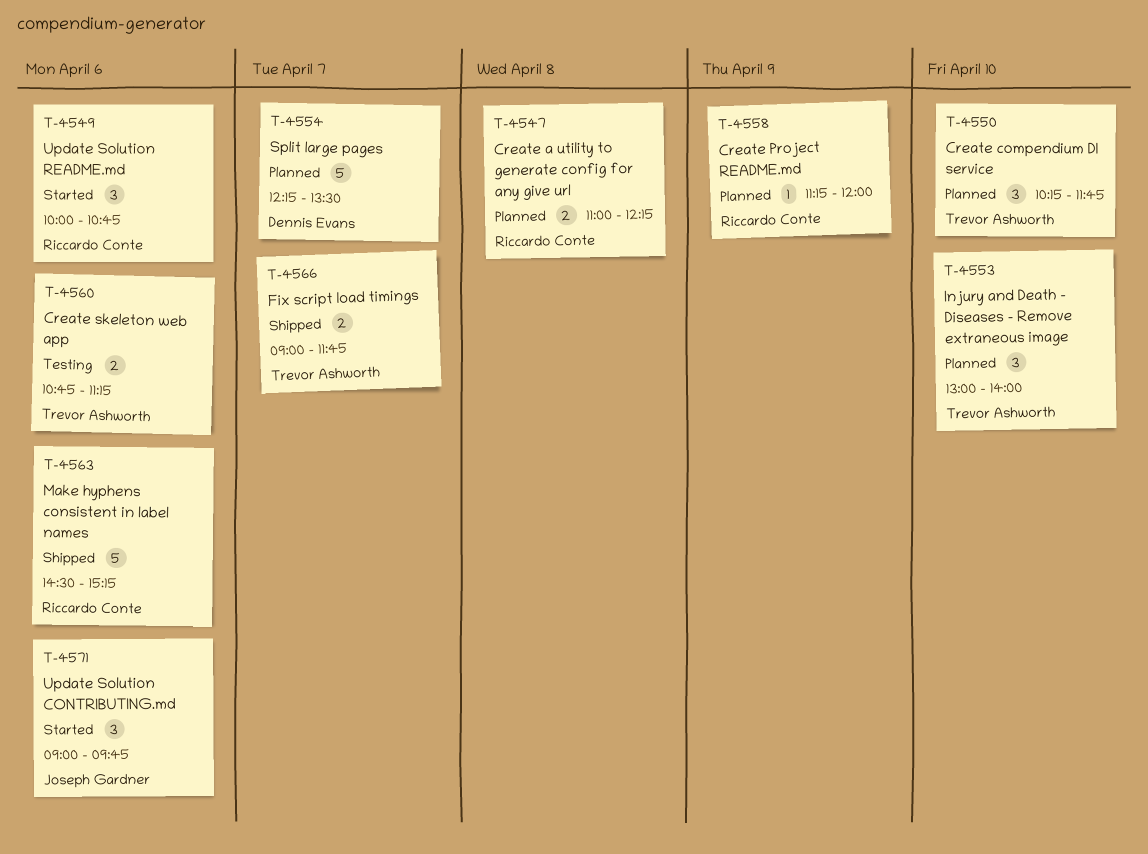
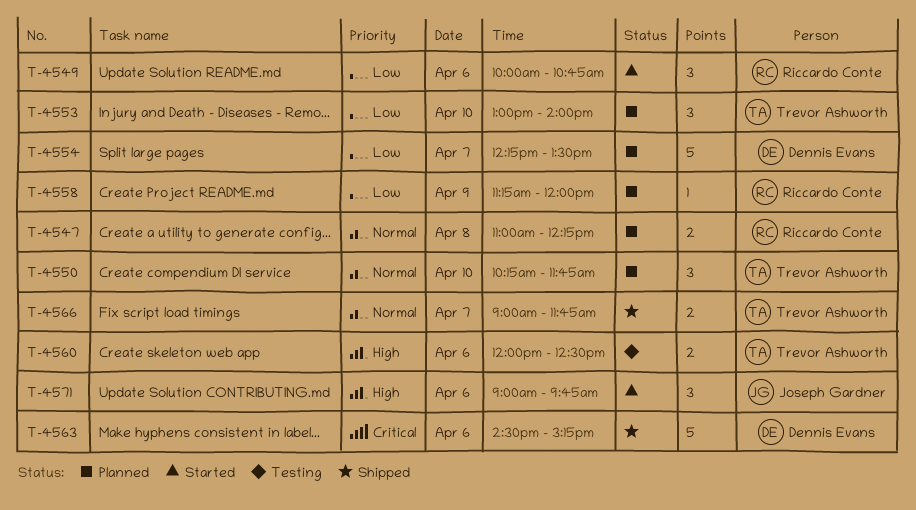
T-4560, begins: 10:45 -> 12:00
T-4560, ends: 11:15 -> 12:30
T-4563, owner: Riccardo Conte -> Dennis Evans

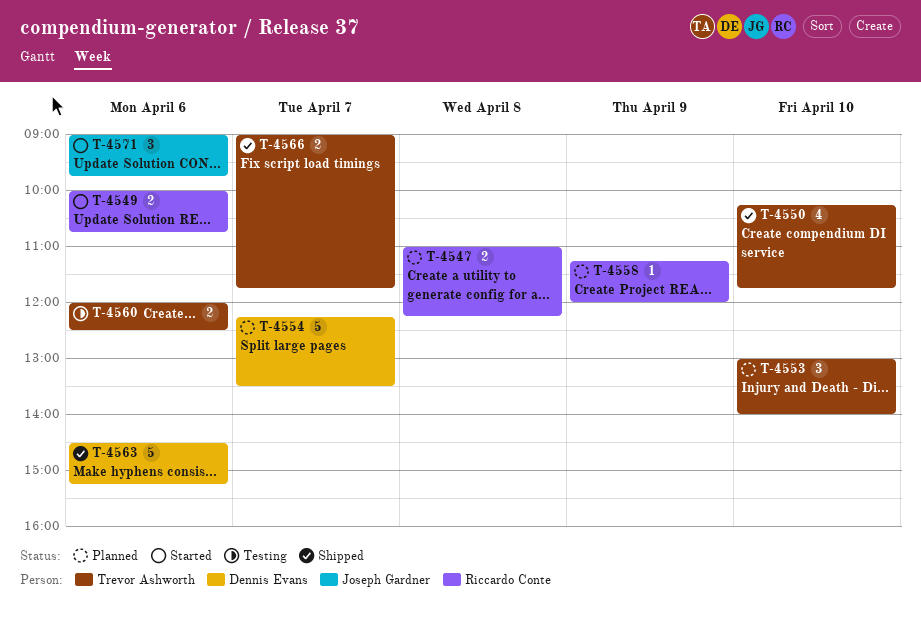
T-4549, estimate: 3 -> 2
T-4550, status: Planned -> Shipped
T-4550, estimate: 3 -> 4

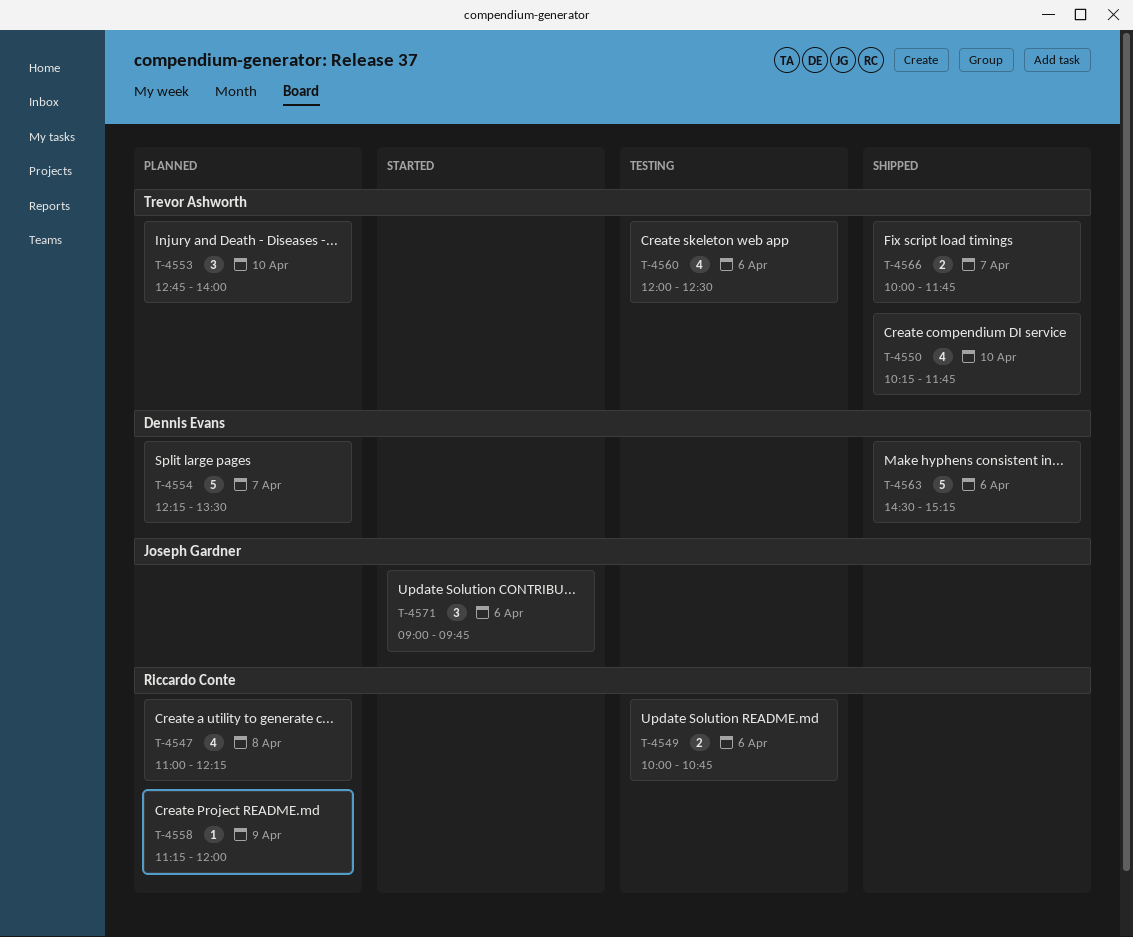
T-4547, estimate: 2 -> 4
T-4549, status: Started -> Testing
T-4553, begins: 13:00 -> 12:45
T-4560, estimate: 2 -> 4
T-4566, begins: 09:00 -> 10:00

